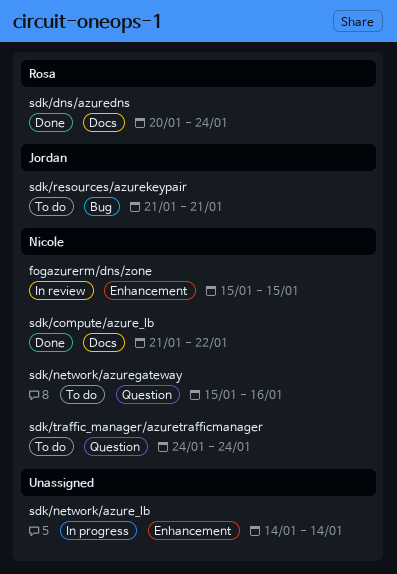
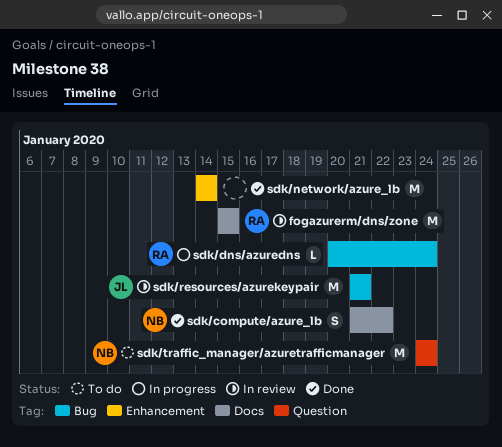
fogazurerm/dns/zone, owner: Nicole -> Rosa
fogazurerm/dns/zone, label: Enhancement -> Docs
sdk/dns/azuredns, status: Done -> In progress
sdk/dns/azuredns, label: Docs -> Bug
sdk/network/azure_lb, status: In progress -> Done
sdk/network/azuregateway: present -> none
sdk/resources/azurekeypair, status: To do -> In review

